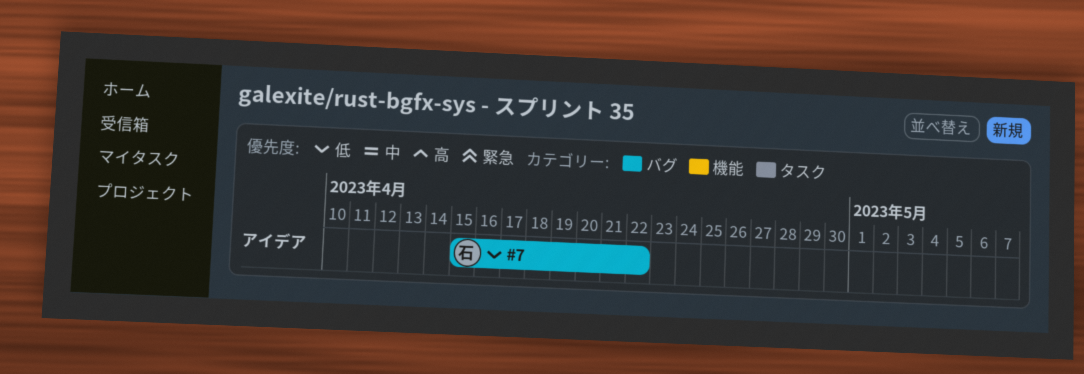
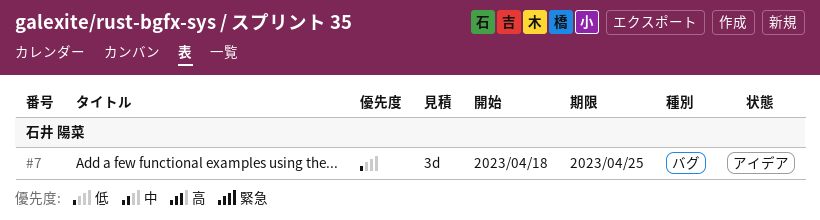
#7, start: Apr 15 -> Apr 18
#7, due: Apr 22 -> Apr 25

